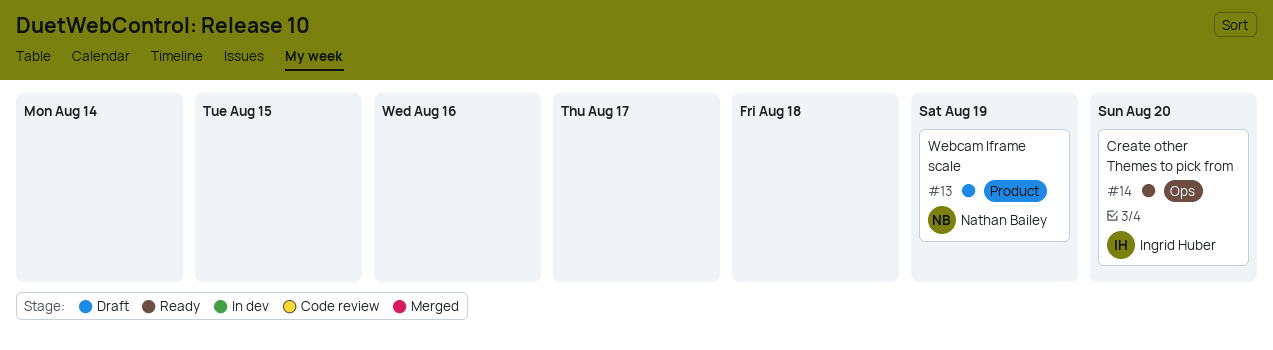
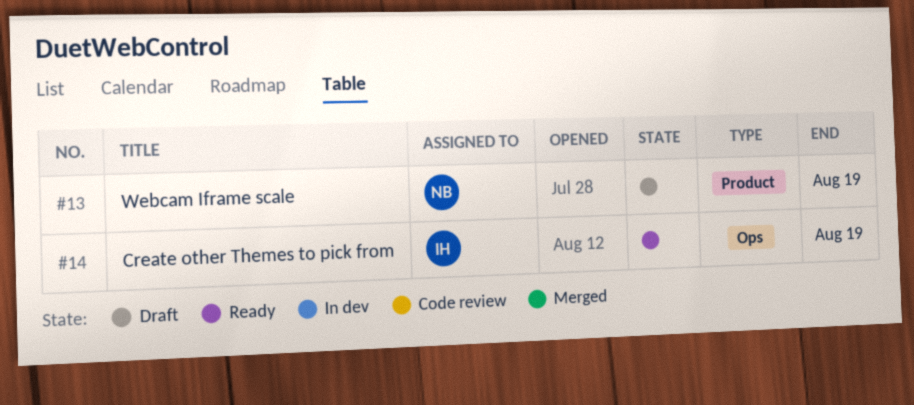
#14, due: Aug 20 -> Aug 19

